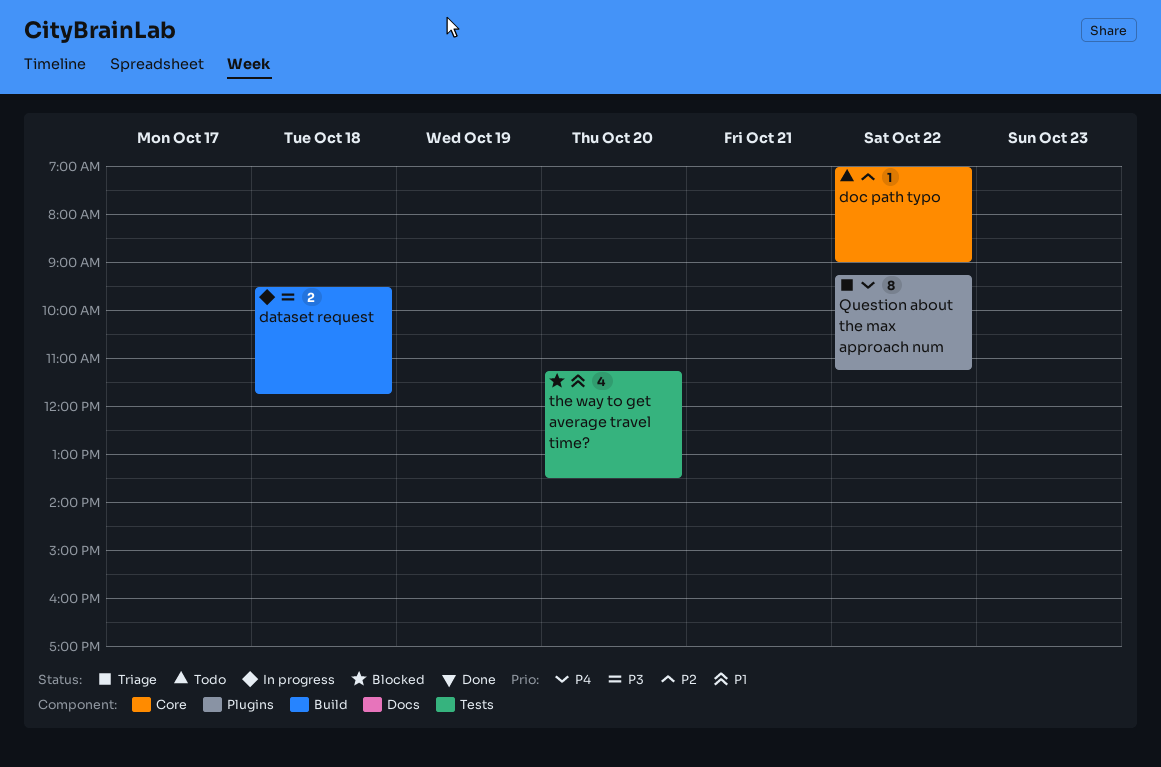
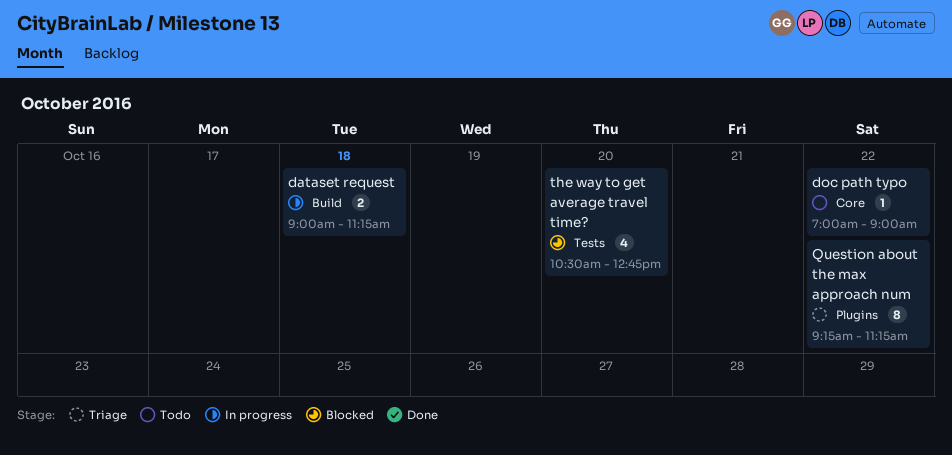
dataset request, begins: 09:30 -> 09:00
dataset request, ends: 11:45 -> 11:15
the way to get average travel time?, begins: 11:15 -> 10:30
the way to get average travel time?, ends: 13:30 -> 12:45

